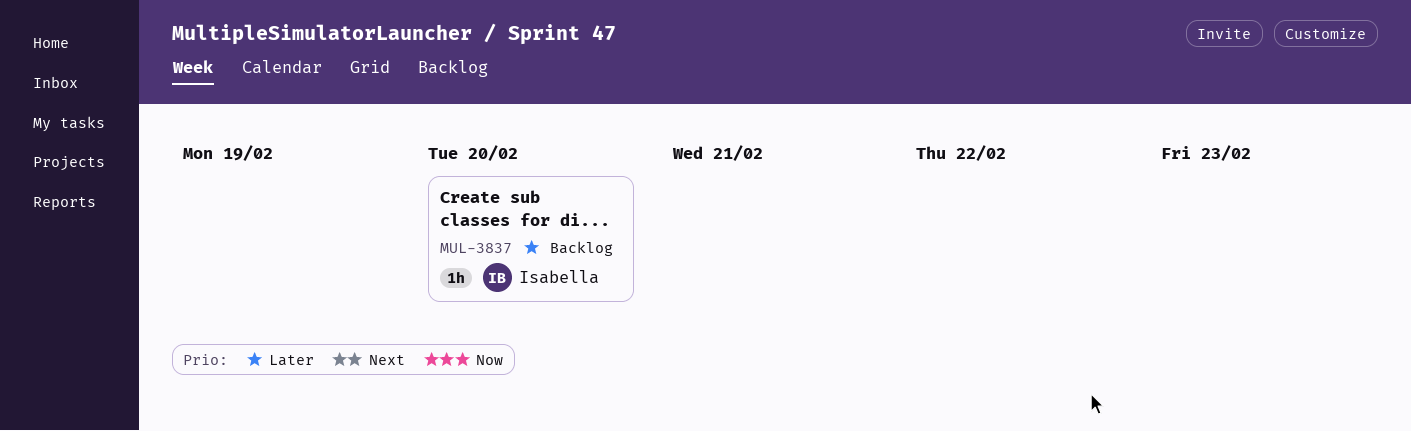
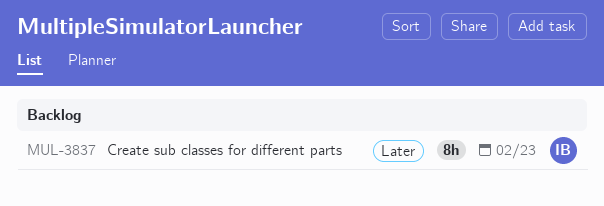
MUL-3837, estimate: 1h -> 8h
MUL-3837, due: Feb 20 -> Feb 23

